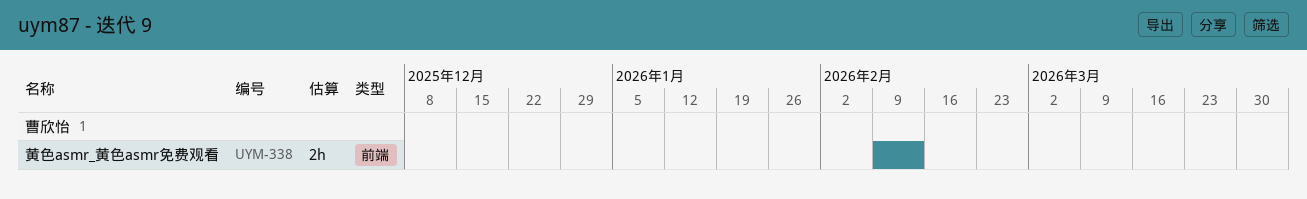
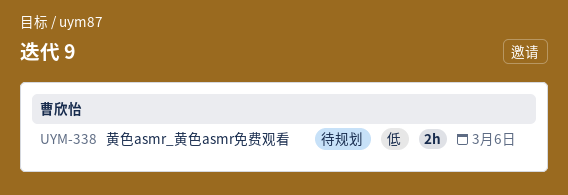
UYM-338, due: Feb 13 -> Mar 6

